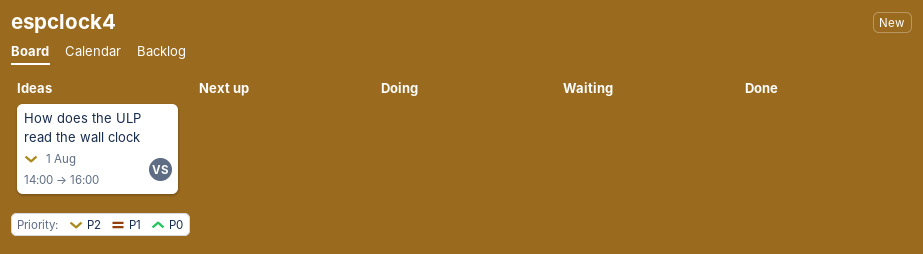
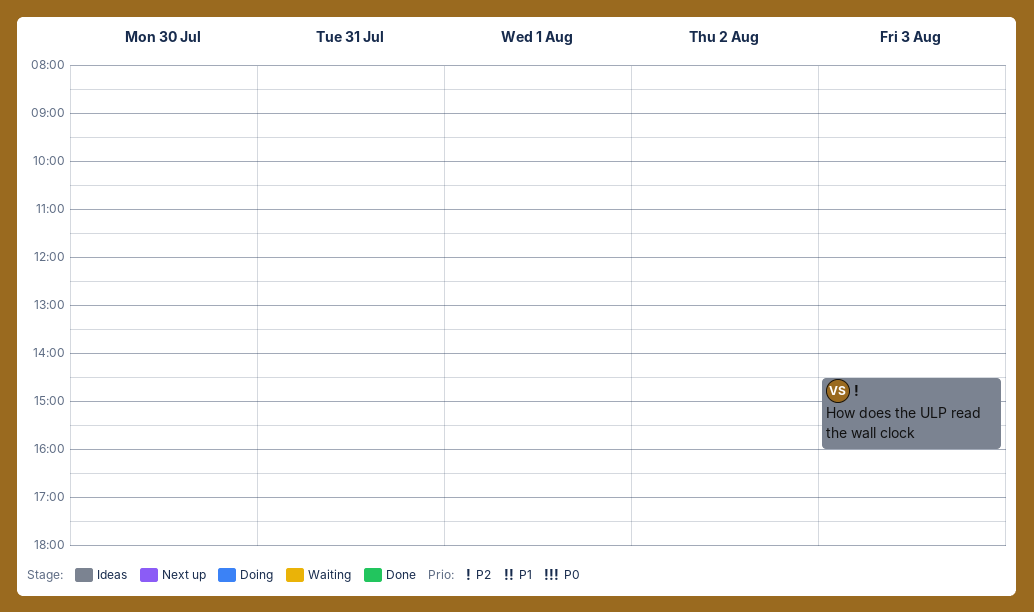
How does the ULP read the wall clock, day: Aug 1 -> Aug 3
How does the ULP read the wall clock, begins: 14:00 -> 14:30

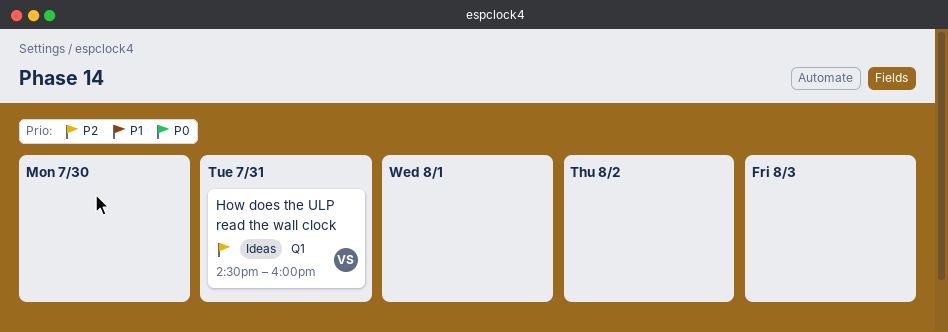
How does the ULP read the wall clock, day: Aug 3 -> Jul 31

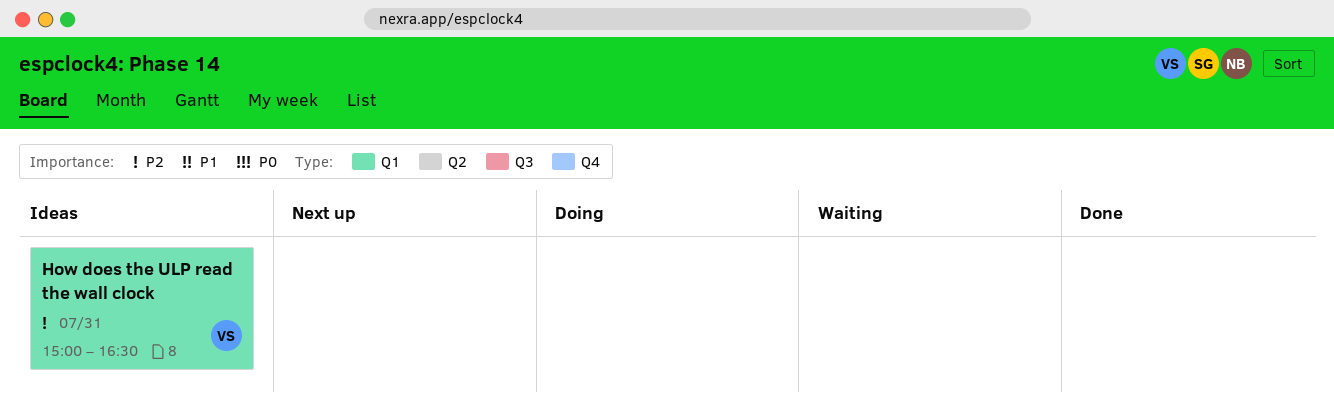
How does the ULP read the wall clock, begins: 14:30 -> 15:00
How does the ULP read the wall clock, ends: 16:00 -> 16:30

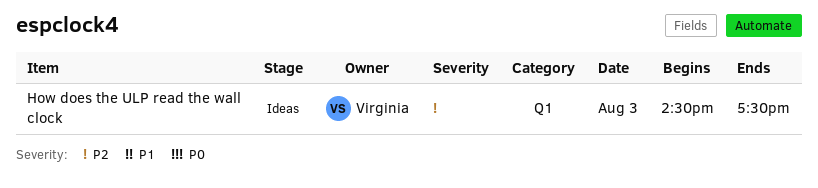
How does the ULP read the wall clock, day: Jul 31 -> Aug 3
How does the ULP read the wall clock, begins: 15:00 -> 14:30
How does the ULP read the wall clock, ends: 16:30 -> 17:30

